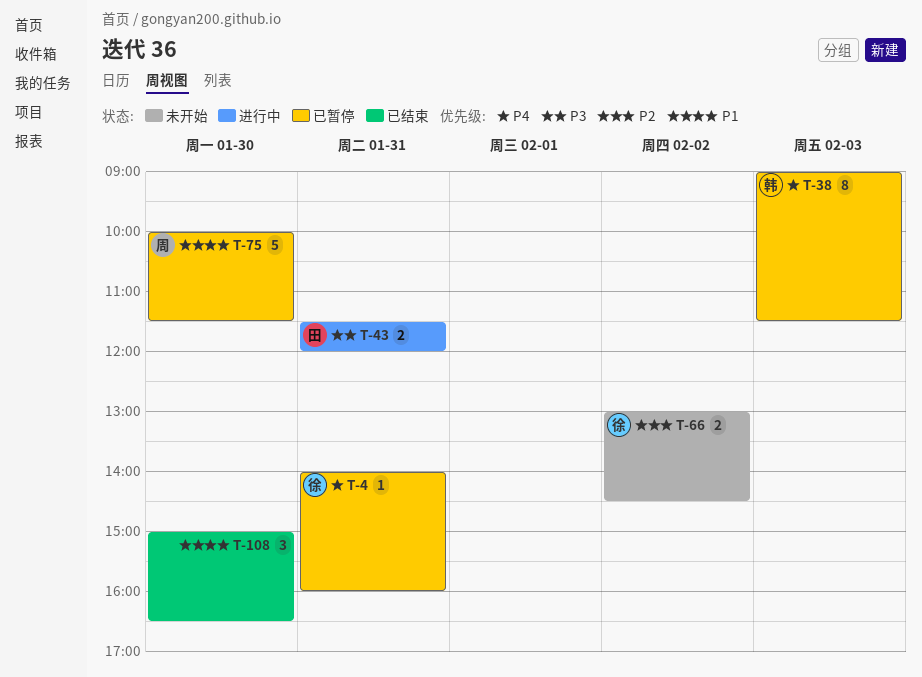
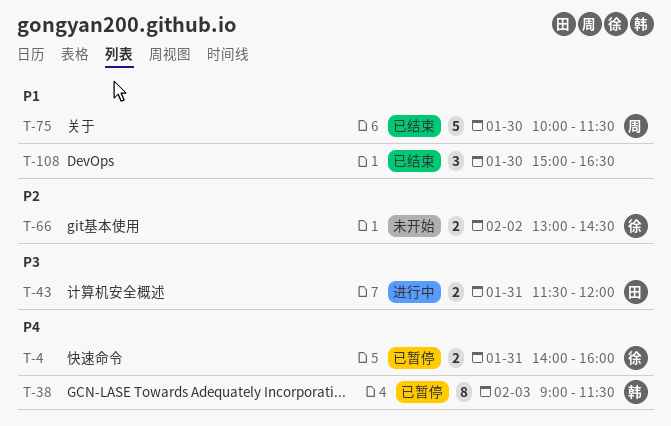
T-4, estimate: 1 -> 2
T-75, status: 已暂停 -> 已结束

